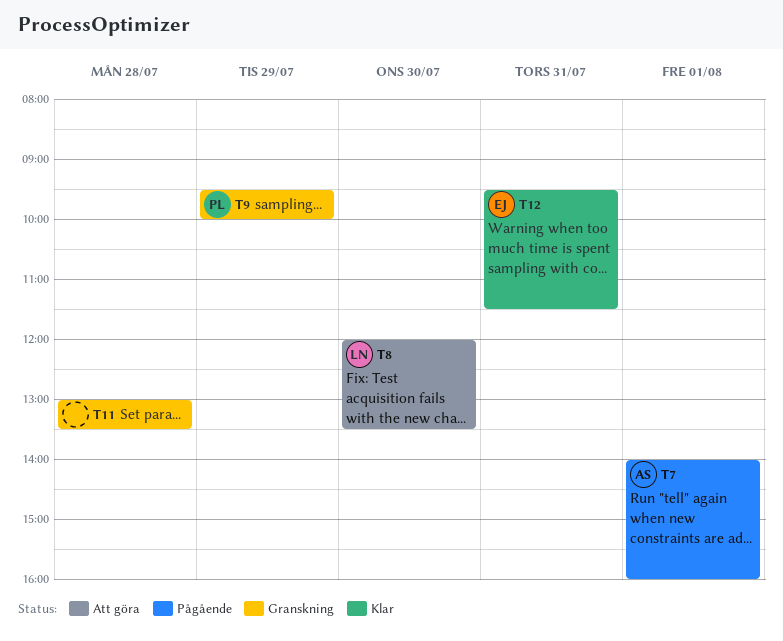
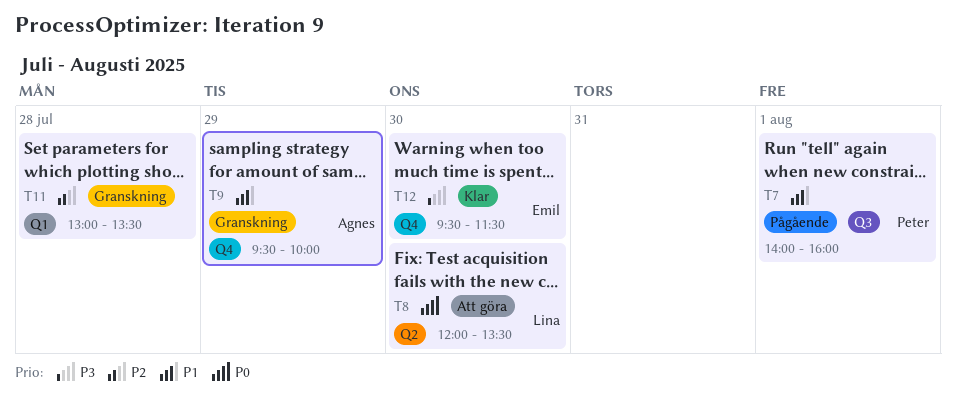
T7, owner: Agnes -> Peter
T9, owner: Peter -> Agnes
T12, day: Jul 31 -> Jul 30

